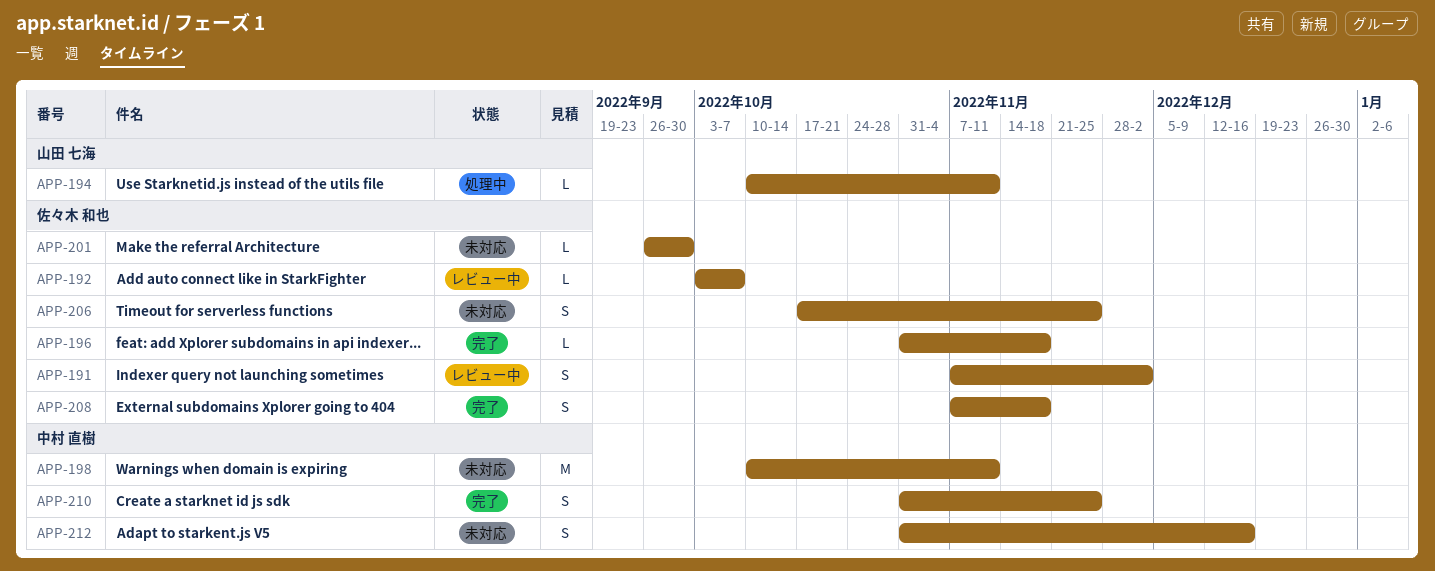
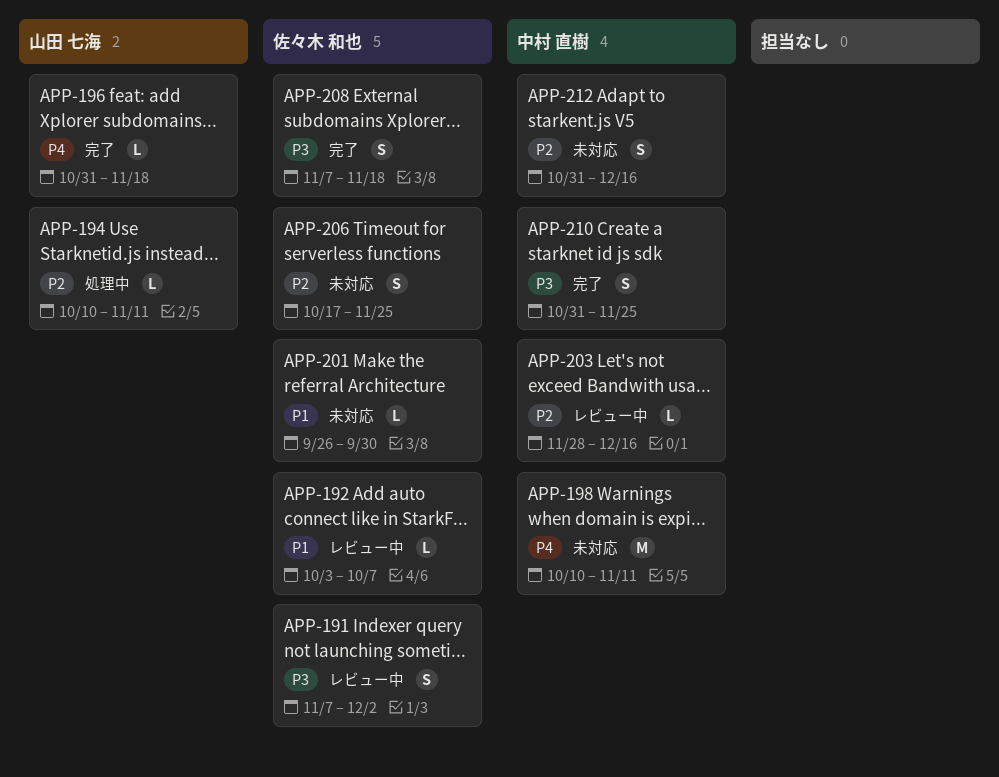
APP-196, owner: 佐々木 和也 -> 山田 七海
APP-203: none -> present

